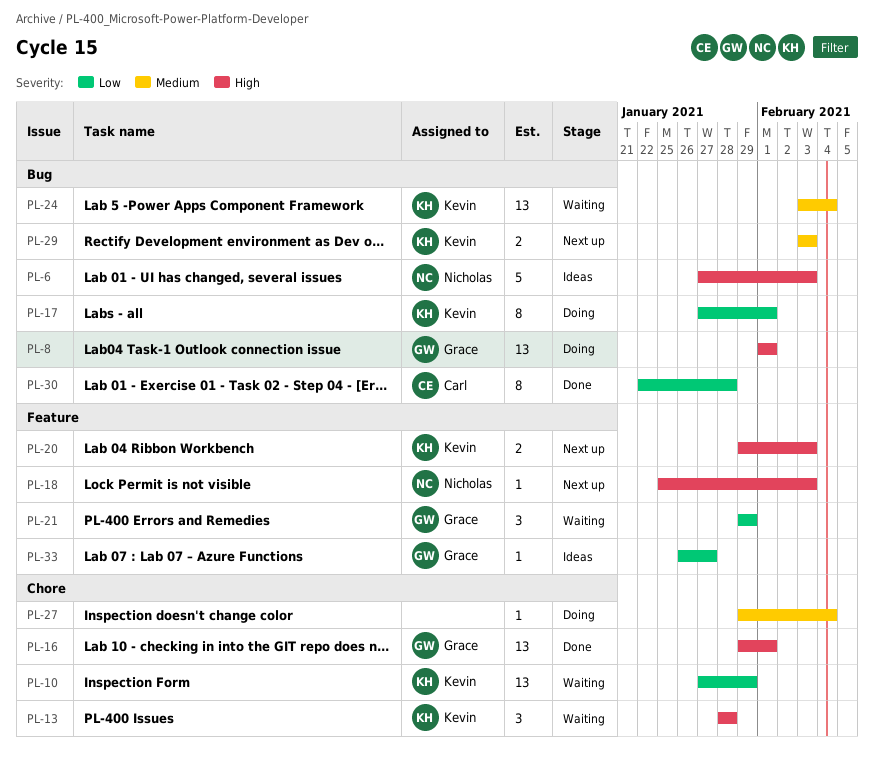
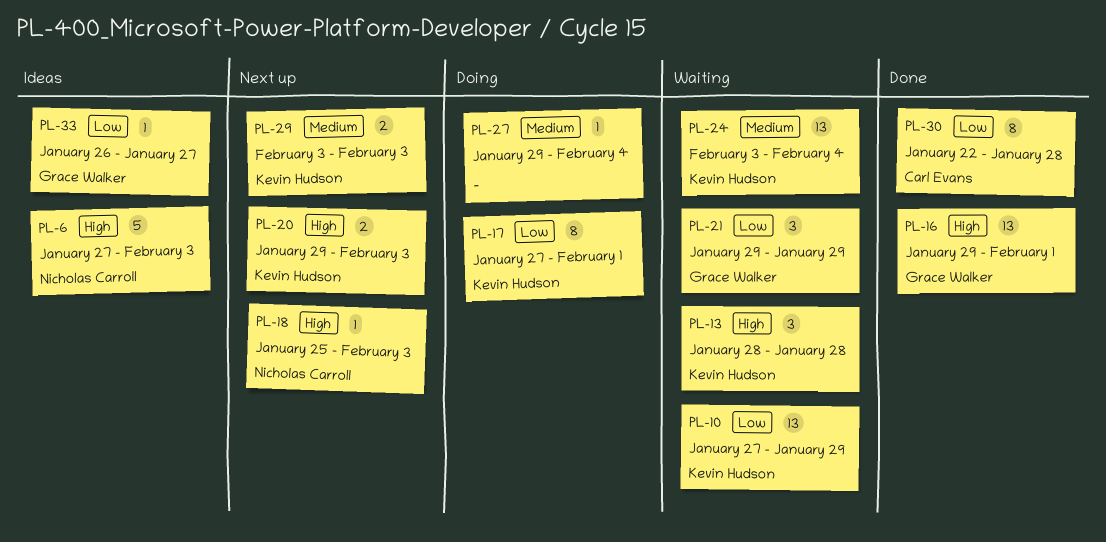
PL-8: present -> none

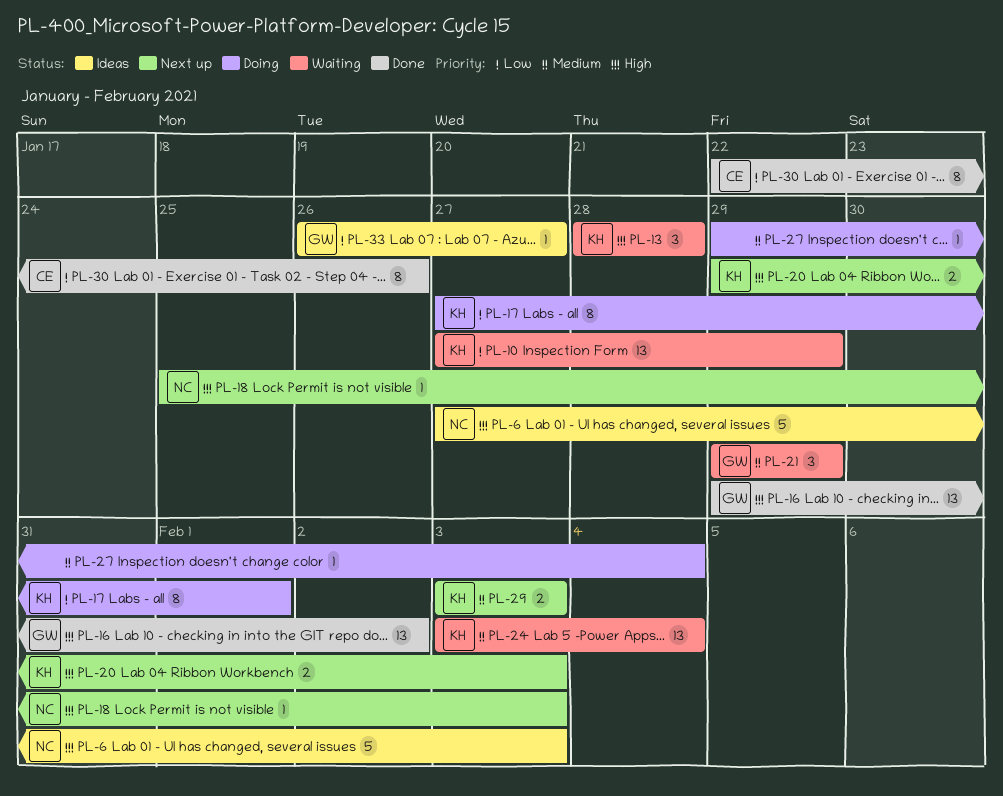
PL-16, due: Feb 1 -> Feb 2
PL-21, priority: Low -> Medium
PL-30, due: Jan 28 -> Jan 26

